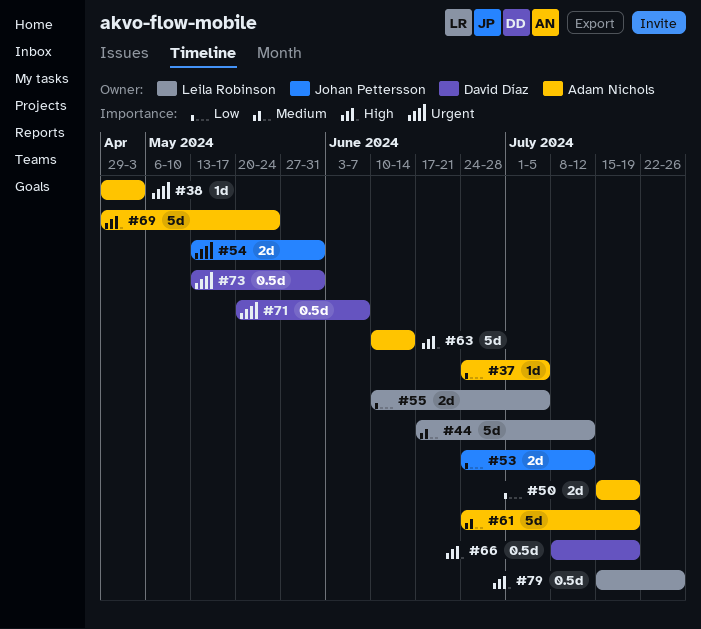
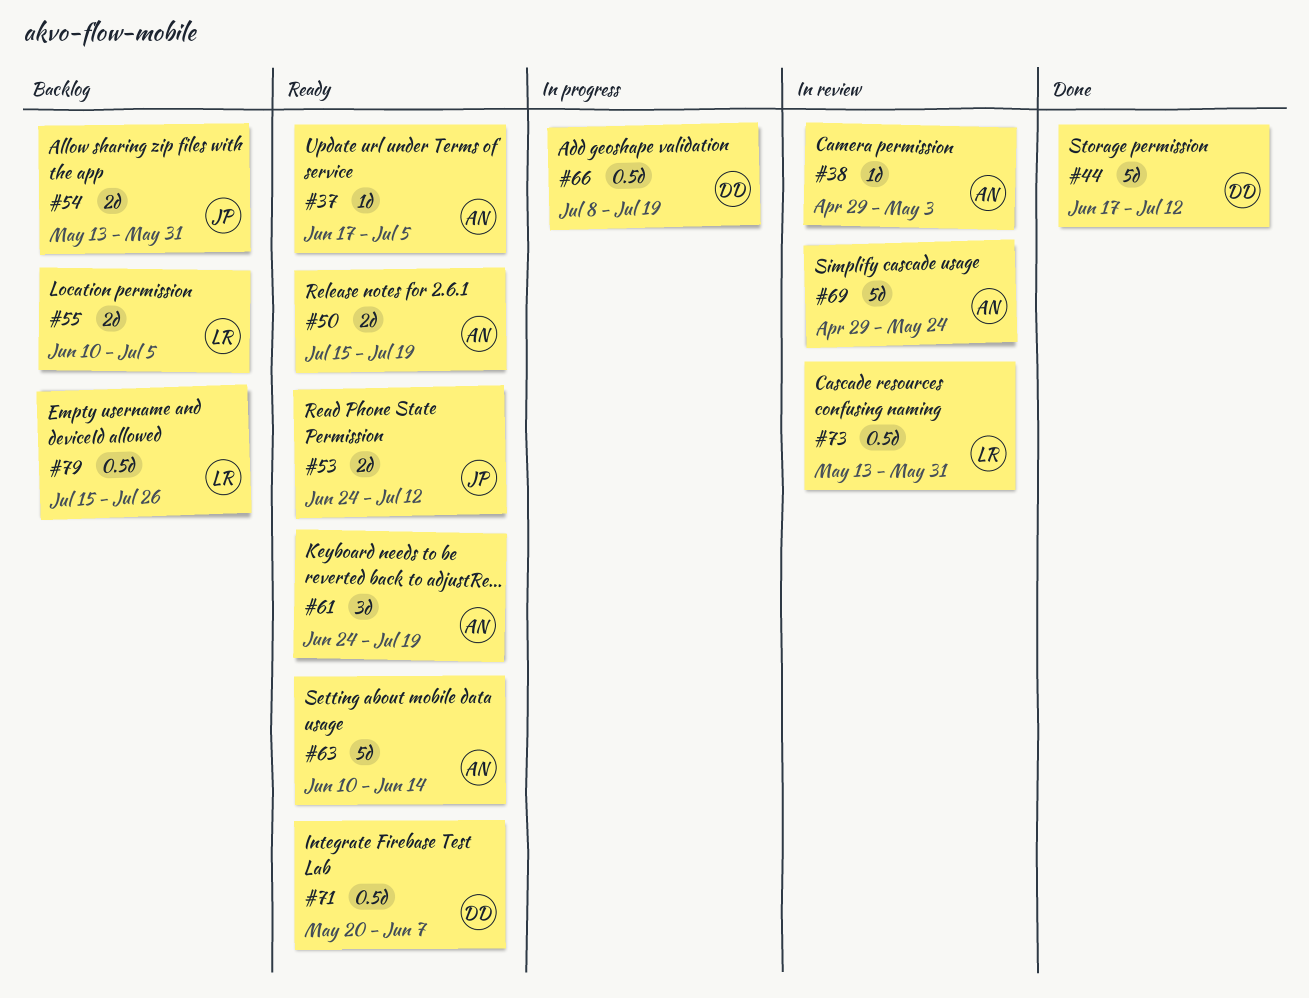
#37, start: Jun 24 -> Jun 17
#44, owner: Leila Robinson -> David Díaz
#61, estimate: 5d -> 3d
#73, owner: David Díaz -> Leila Robinson

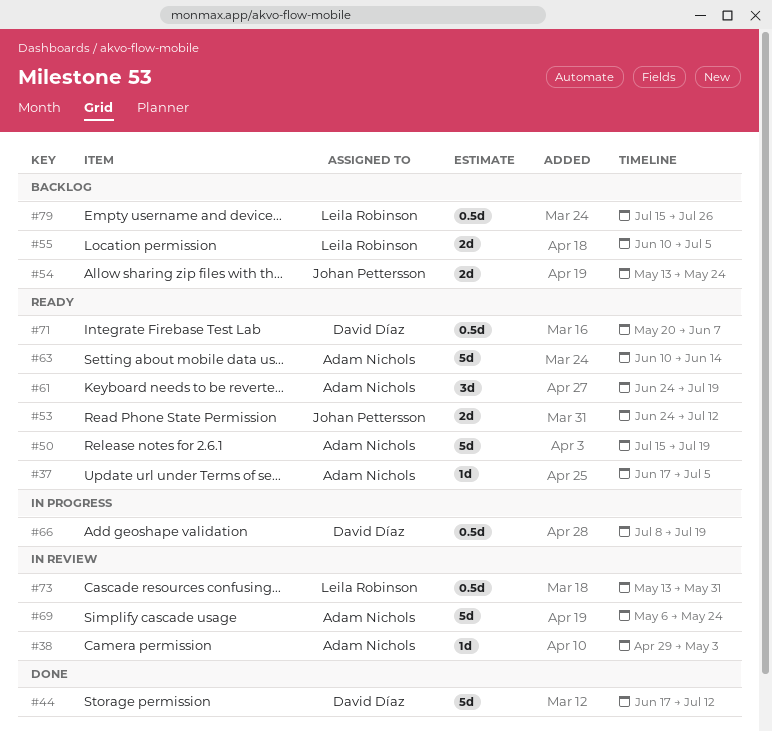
#50, estimate: 2d -> 5d
#54, due: May 31 -> May 24
#69, start: Apr 29 -> May 6

